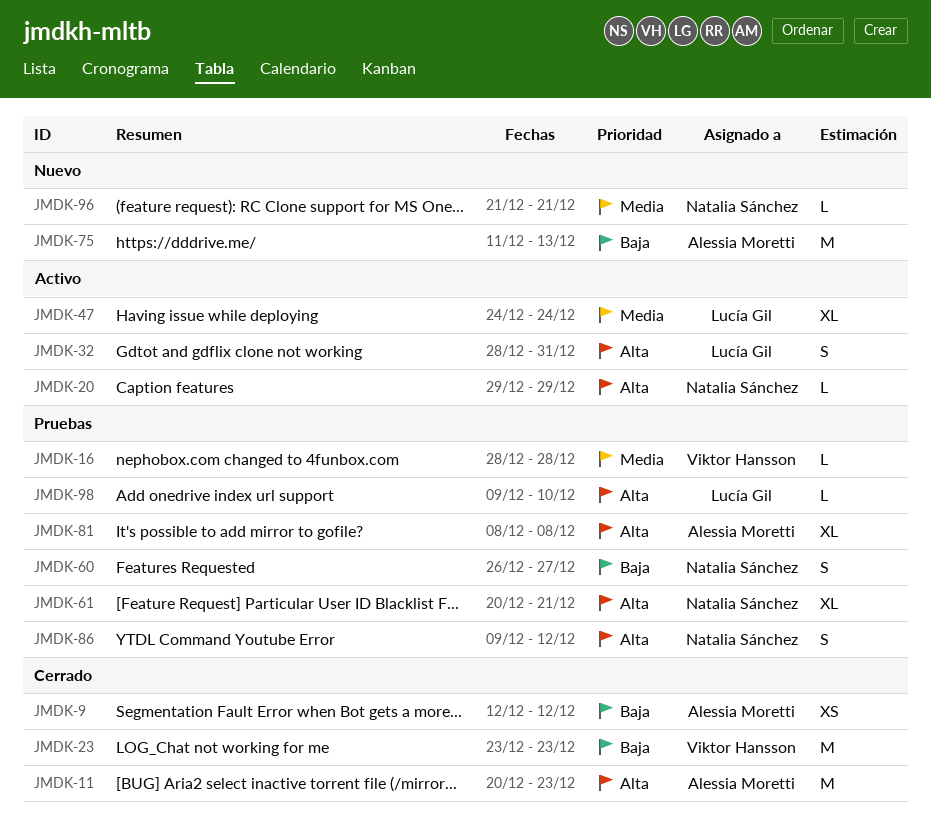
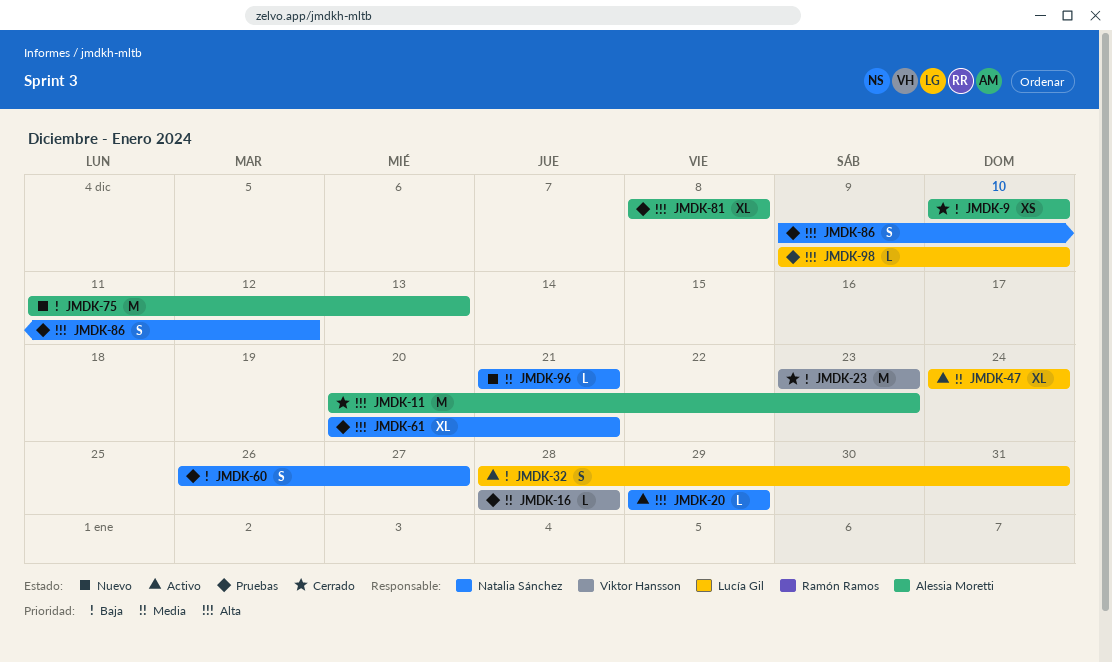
JMDK-9, start: Dec 12 -> Dec 10
JMDK-9, due: Dec 12 -> Dec 10
JMDK-32, priority: Alta -> Baja

